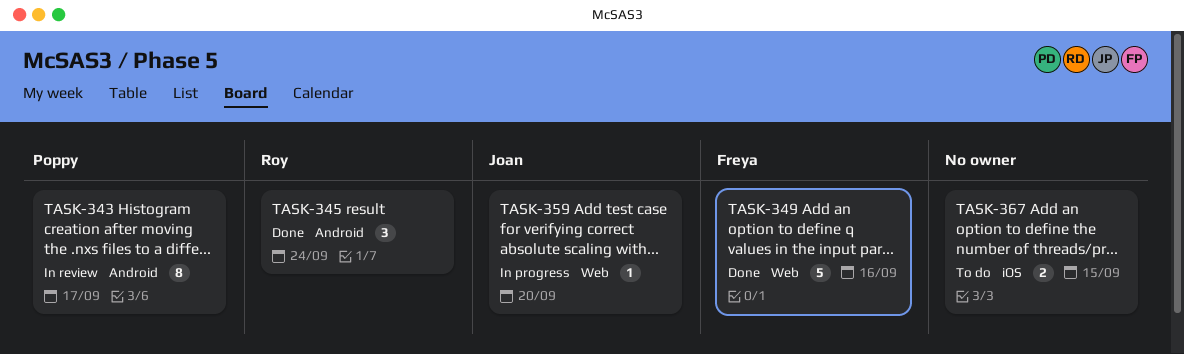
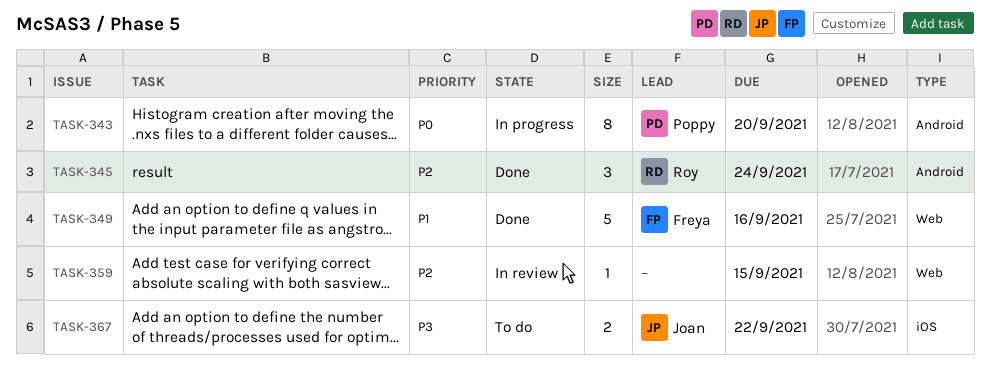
TASK-343, status: In review -> In progress
TASK-343, due: Sep 17 -> Sep 20
TASK-359, status: In progress -> In review
TASK-359, owner: Joan -> none
TASK-359, due: Sep 20 -> Sep 15
TASK-367, owner: none -> Joan
TASK-367, due: Sep 15 -> Sep 22

